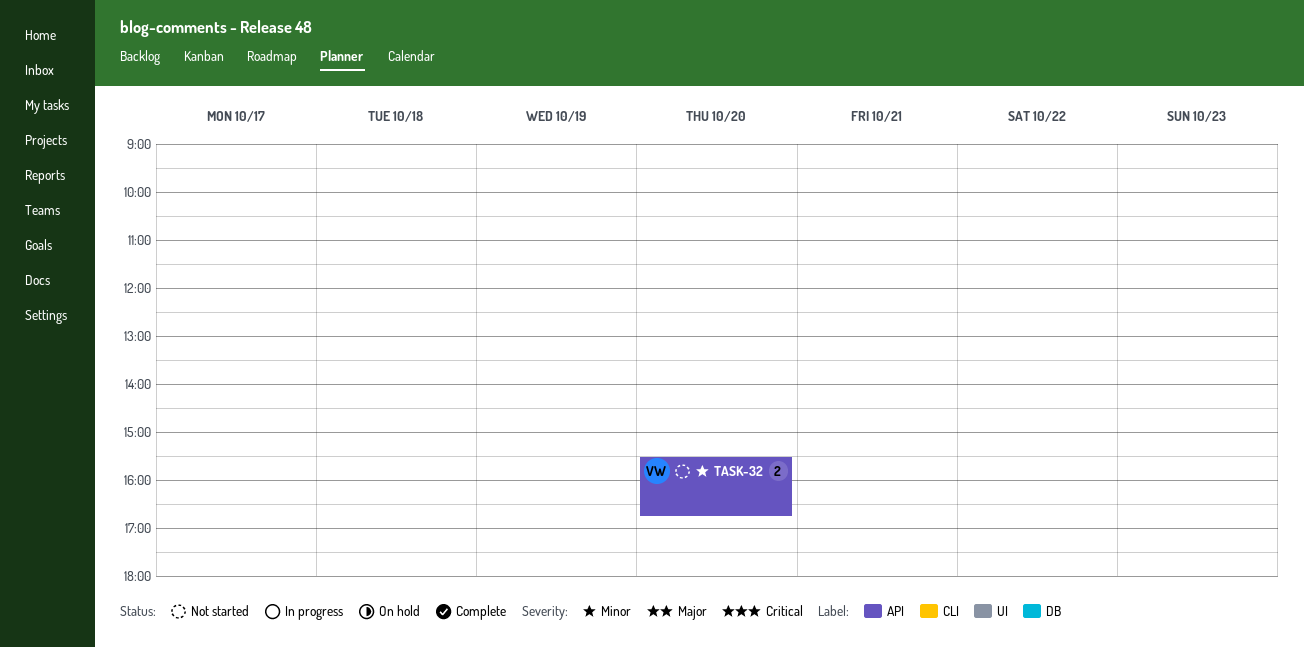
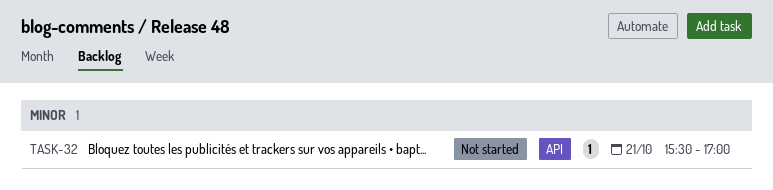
TASK-32, estimate: 2 -> 1
TASK-32, day: Oct 20 -> Oct 21
TASK-32, ends: 16:45 -> 17:00

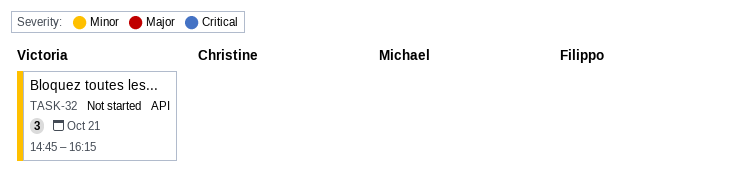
TASK-32, estimate: 1 -> 3
TASK-32, begins: 15:30 -> 14:45
TASK-32, ends: 17:00 -> 16:15

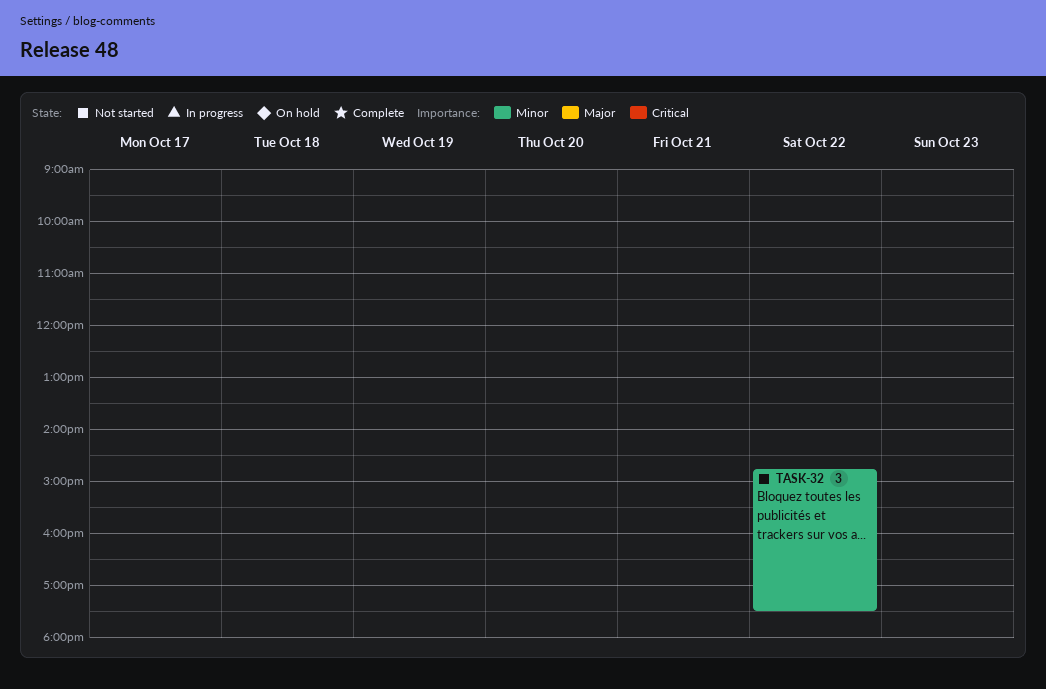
TASK-32, day: Oct 21 -> Oct 22
TASK-32, ends: 16:15 -> 17:30

